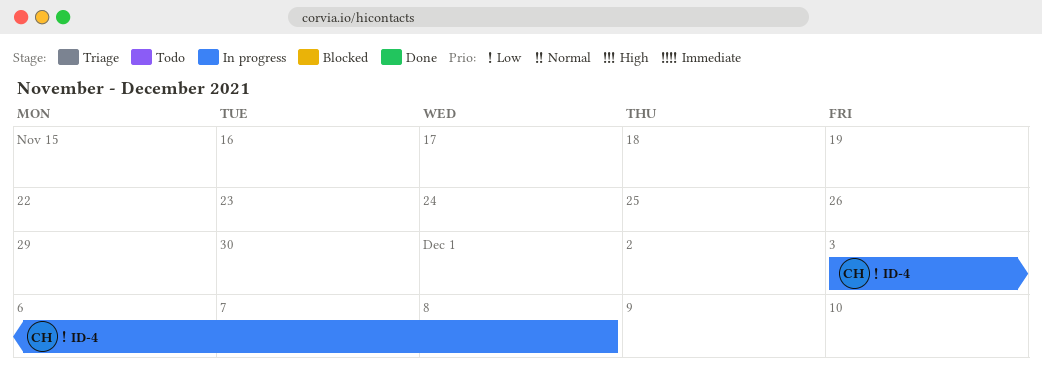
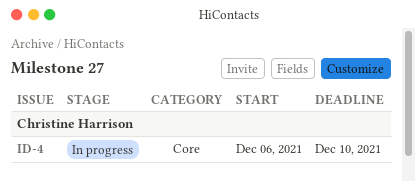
ID-4, start: Dec 3 -> Dec 6
ID-4, due: Dec 8 -> Dec 10

